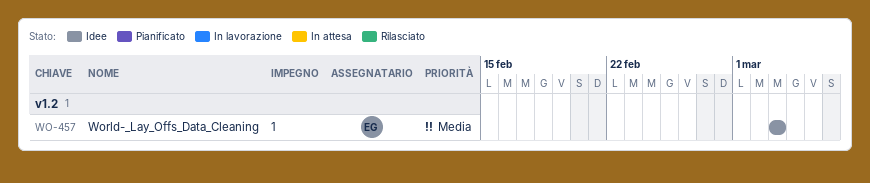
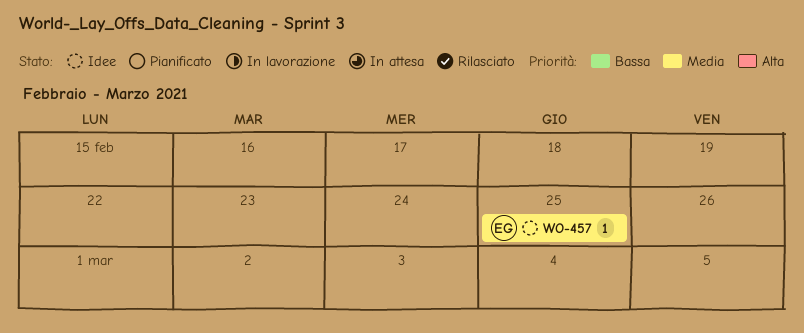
WO-457, start: Mar 3 -> Feb 25
WO-457, due: Mar 3 -> Feb 25

